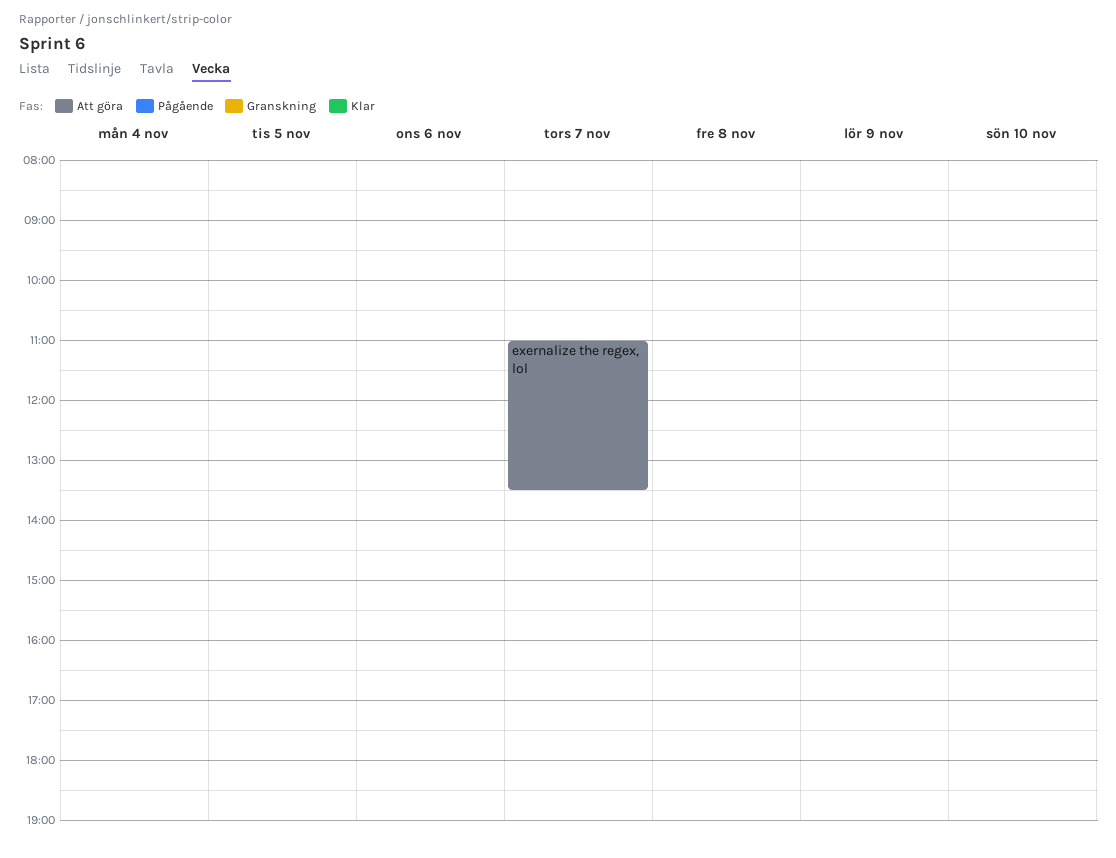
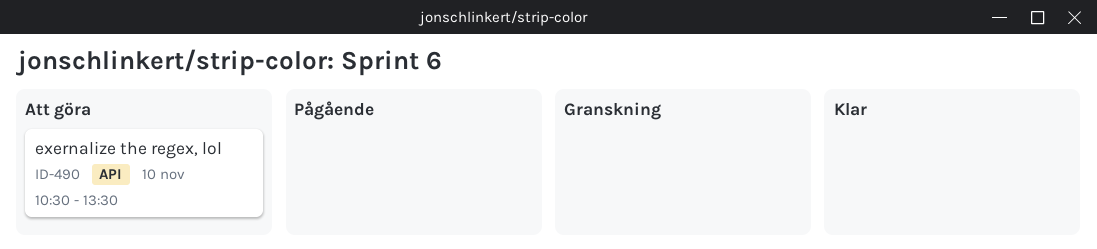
exernalize the regex, lol, day: Nov 7 -> Nov 10
exernalize the regex, lol, begins: 11:00 -> 10:30

